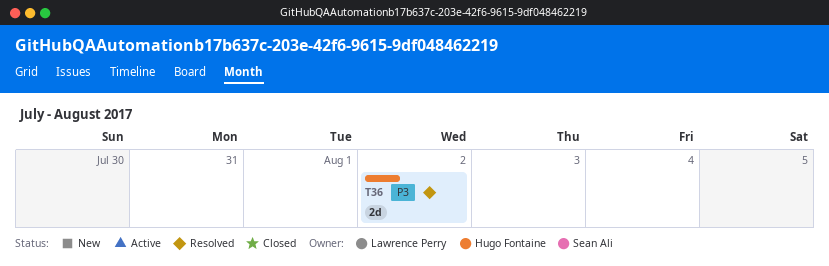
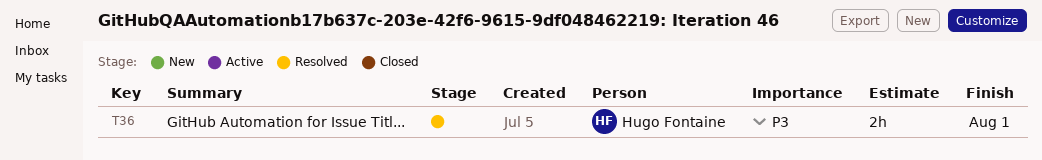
T36, estimate: 2d -> 2h
T36, due: Aug 2 -> Aug 1

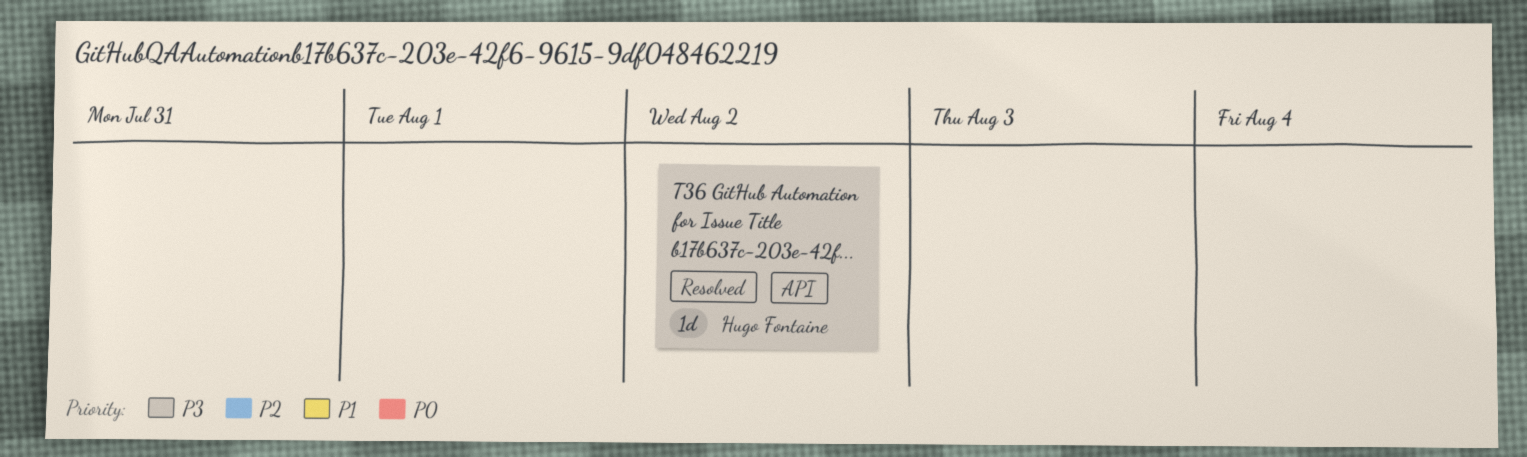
T36, estimate: 2h -> 1d
T36, due: Aug 1 -> Aug 2

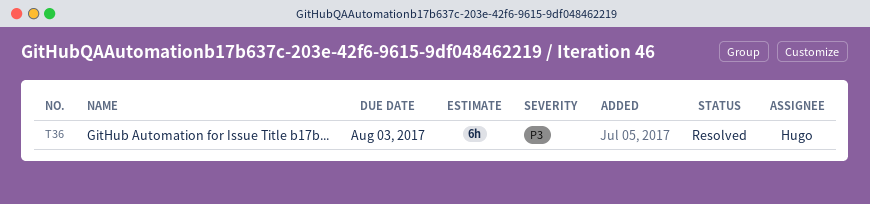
T36, estimate: 1d -> 6h
T36, due: Aug 2 -> Aug 3

